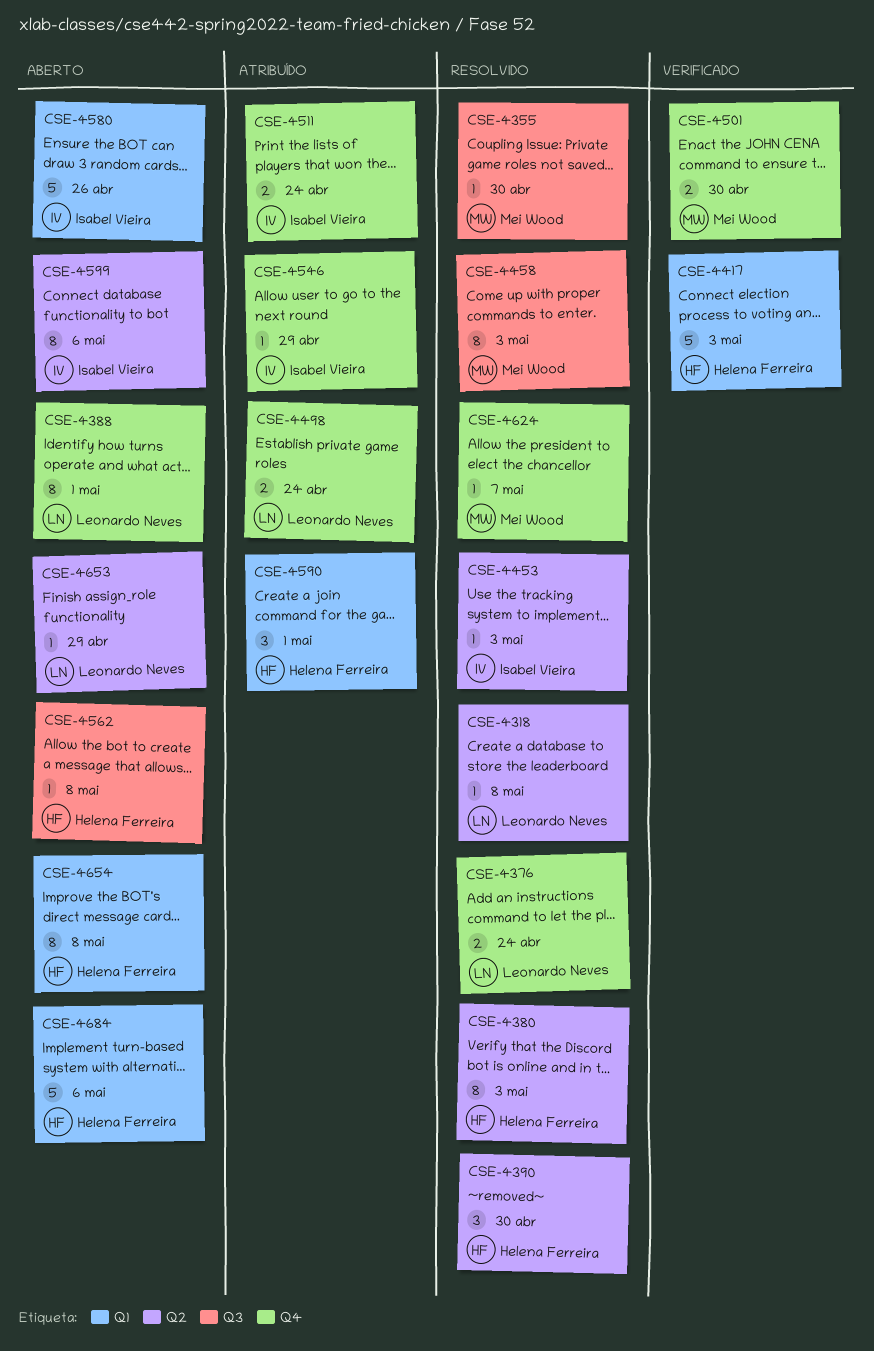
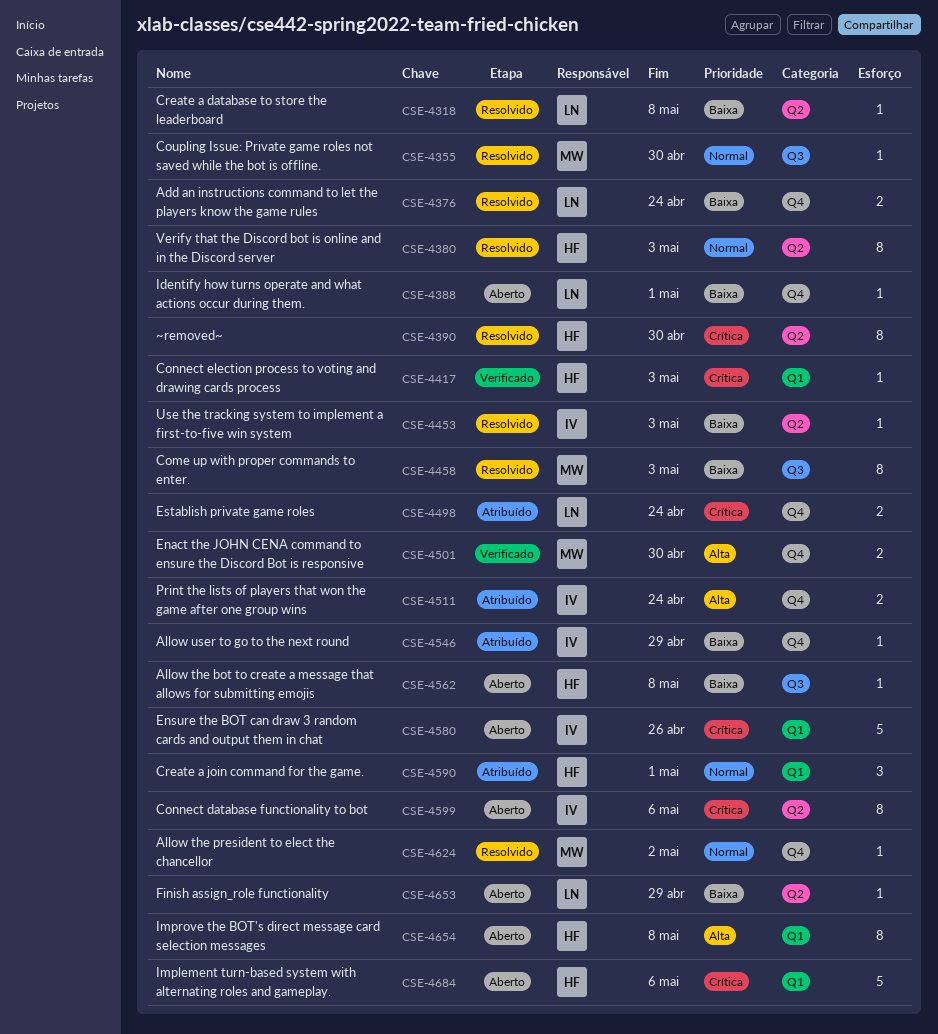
CSE-4388, estimate: 8 -> 1
CSE-4390, estimate: 3 -> 8
CSE-4417, estimate: 5 -> 1
CSE-4624, due: May 7 -> May 2

